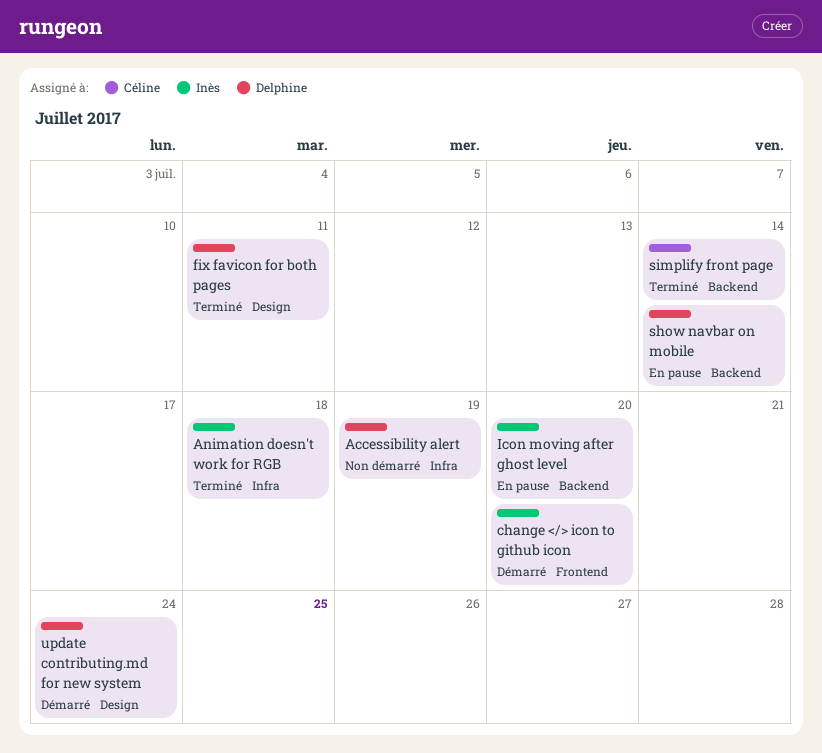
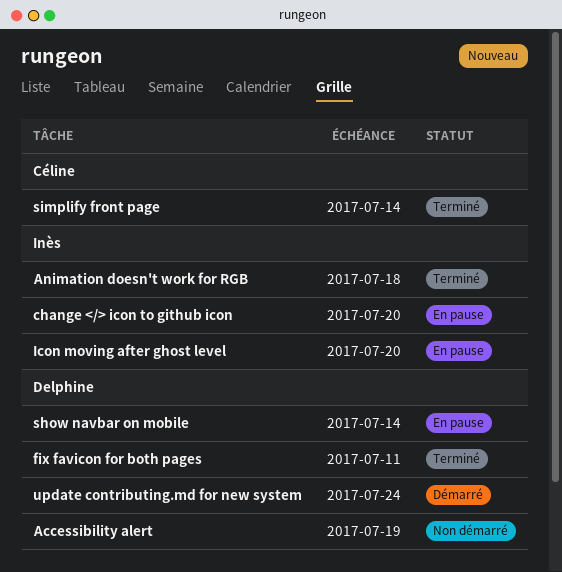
change </> icon to github icon, status: Démarré -> En pause

